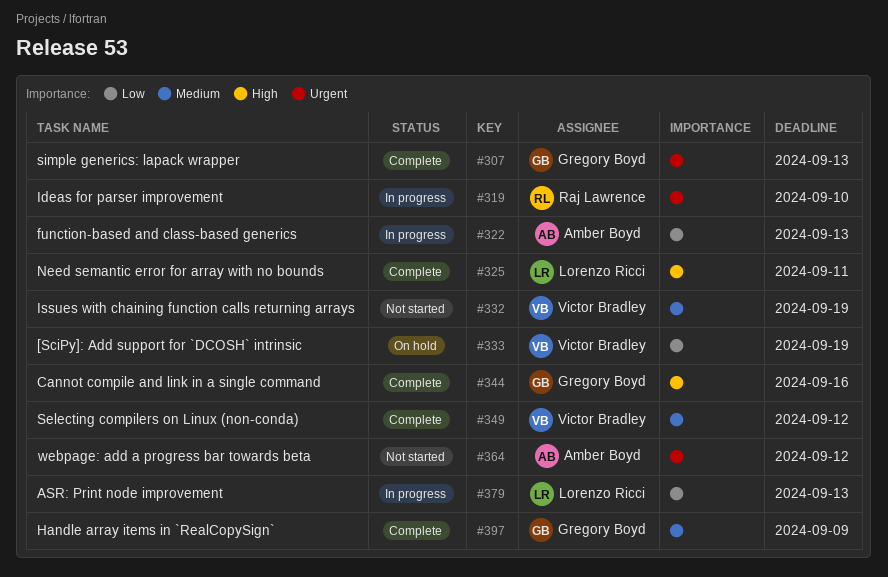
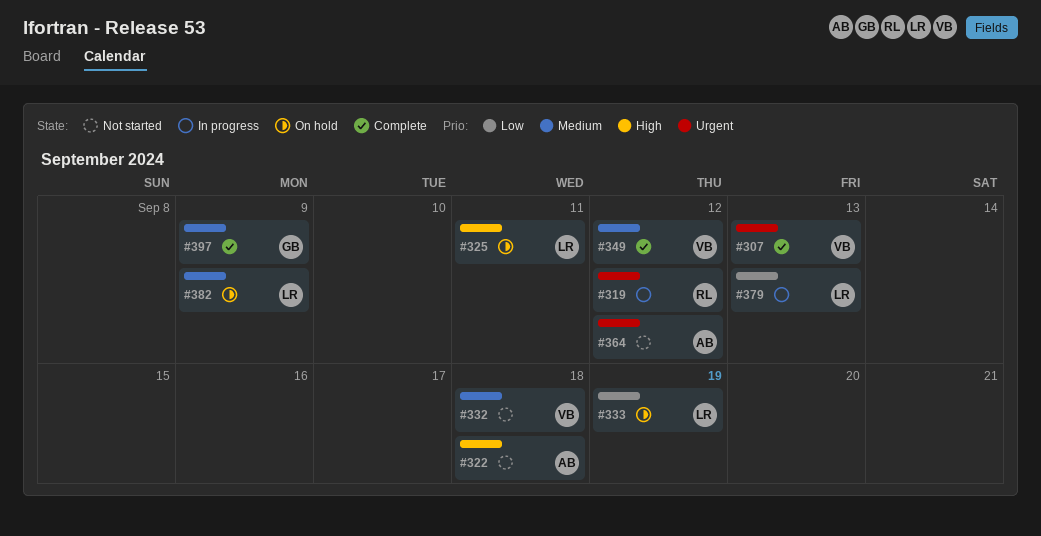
#307, owner: Gregory Boyd -> Victor Bradley
#319, due: Sep 10 -> Sep 12
#322, status: In progress -> Not started
#322, priority: Low -> High
#322, due: Sep 13 -> Sep 18
#325, status: Complete -> On hold
#332, due: Sep 19 -> Sep 18
#333, owner: Victor Bradley -> Lorenzo Ricci
#344: present -> none
#382: none -> present

